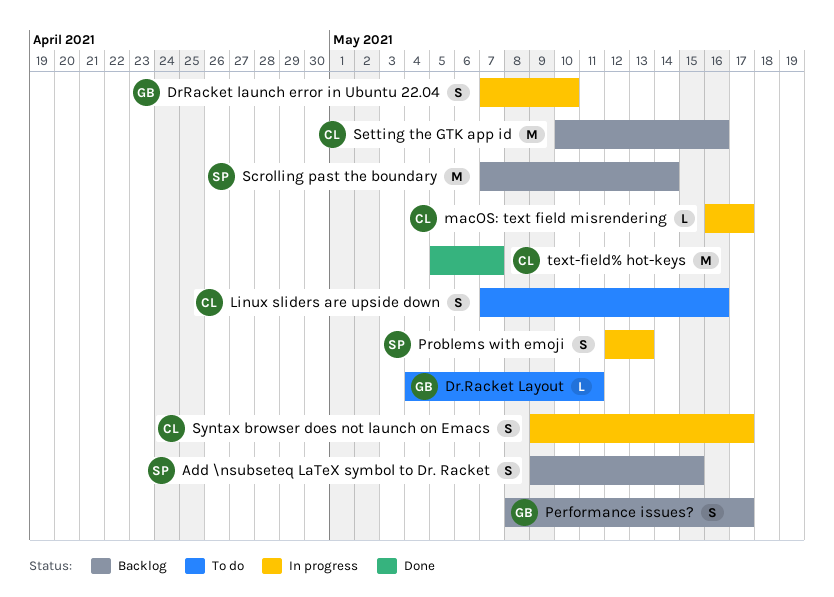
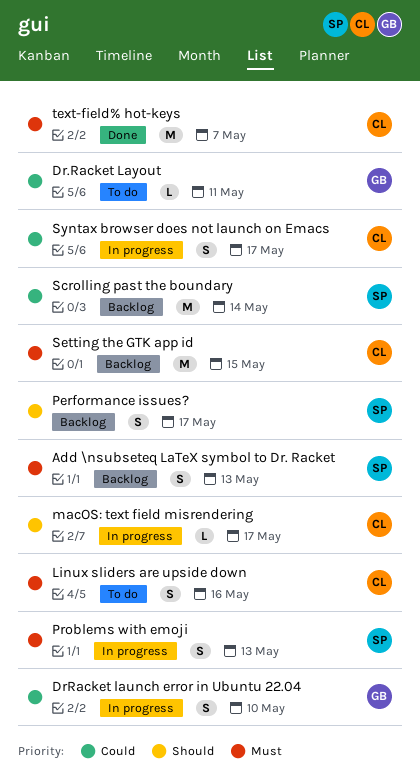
Add \nsubseteq LaTeX symbol to Dr. Racket, due: May 15 -> May 13
Performance issues?, owner: GB -> SP
Setting the GTK app id, due: May 16 -> May 15

